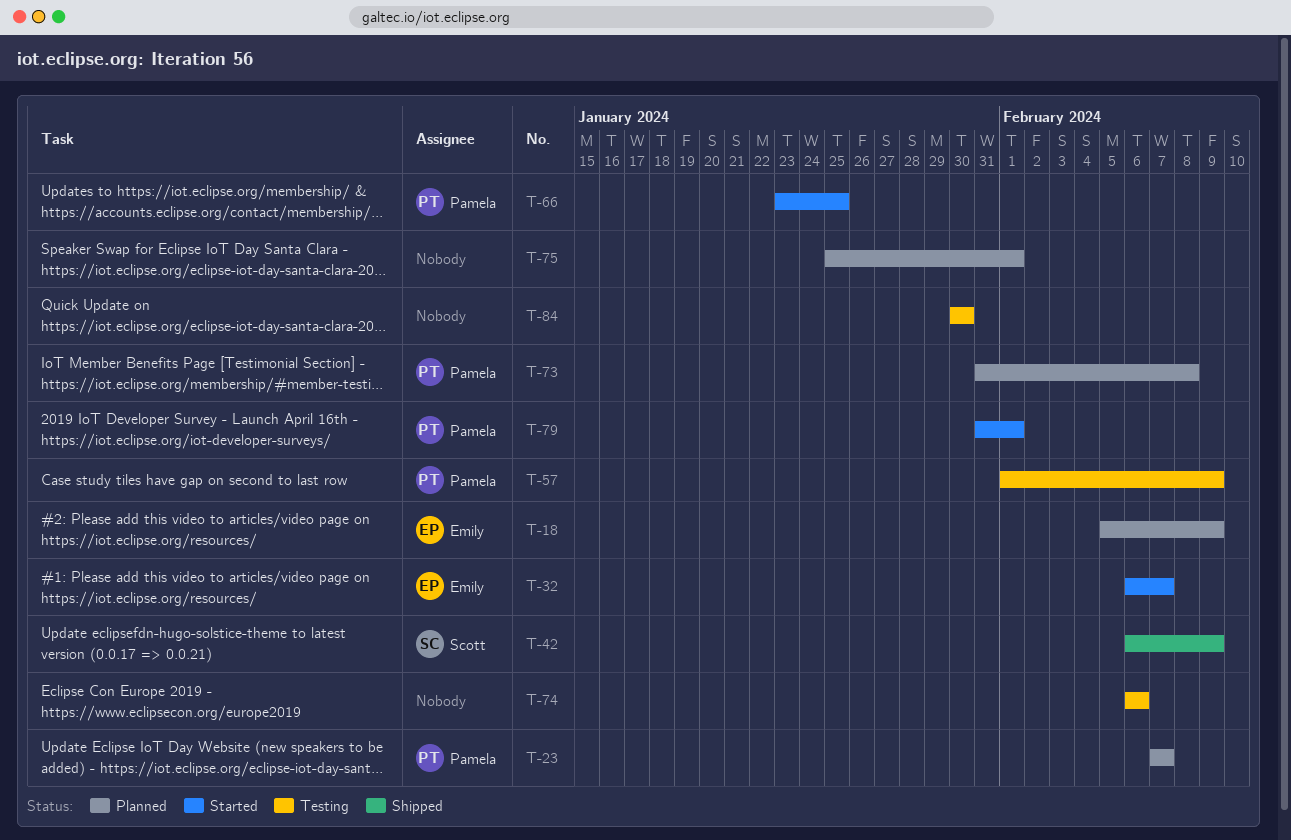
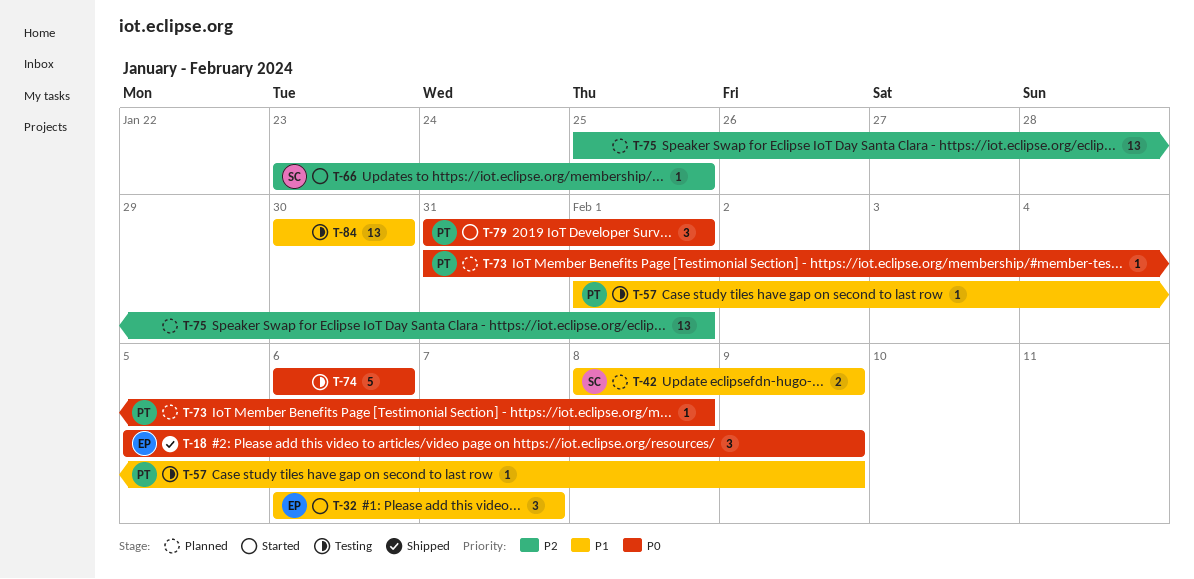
T-18, status: Planned -> Shipped
T-23: present -> none
T-42, status: Shipped -> Planned
T-42, start: Feb 6 -> Feb 8
T-66, owner: Pamela -> Scott

